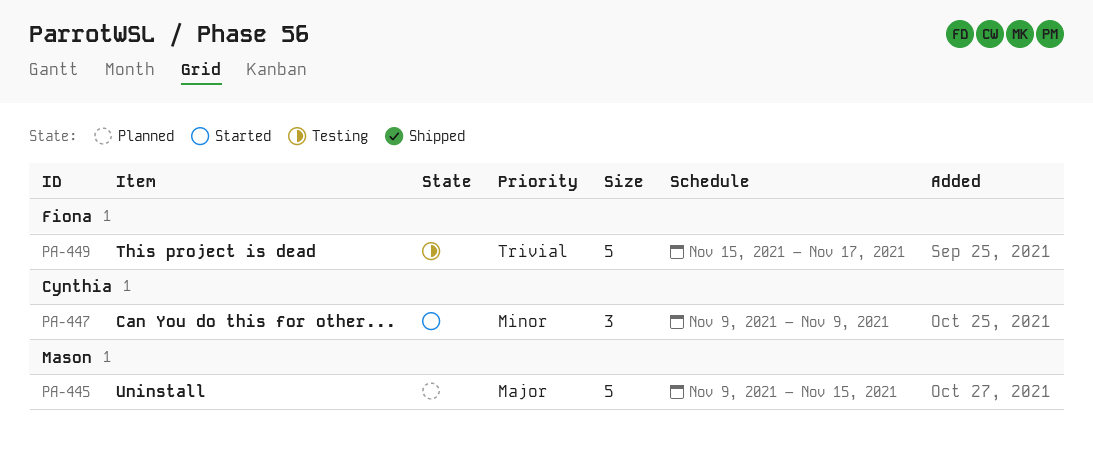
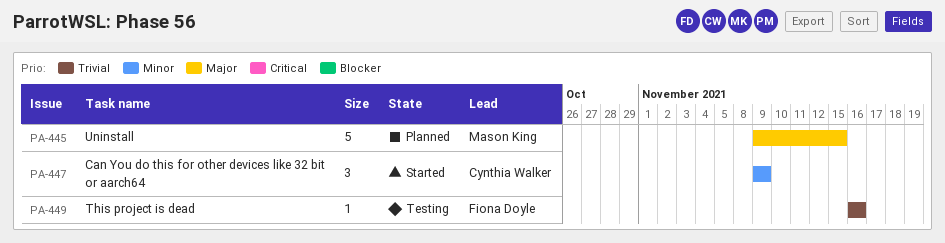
PA-449, estimate: 5 -> 1
PA-449, start: Nov 15 -> Nov 16
PA-449, due: Nov 17 -> Nov 16

